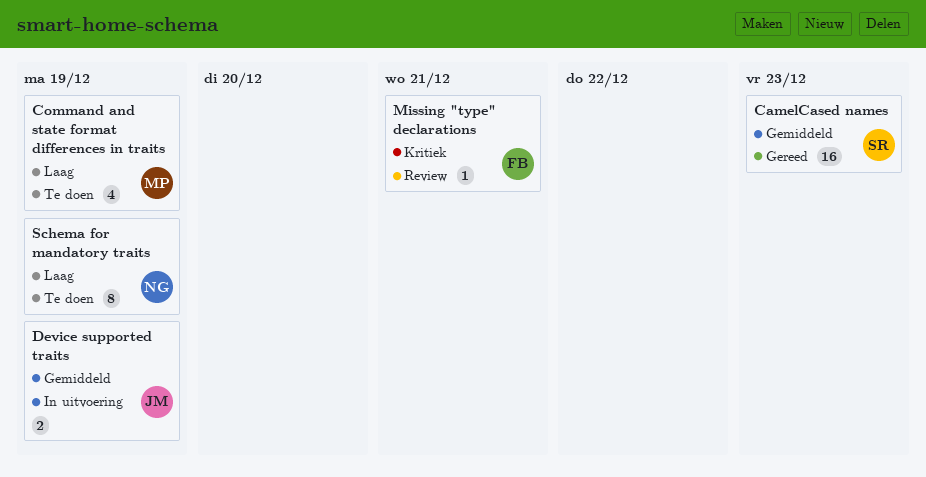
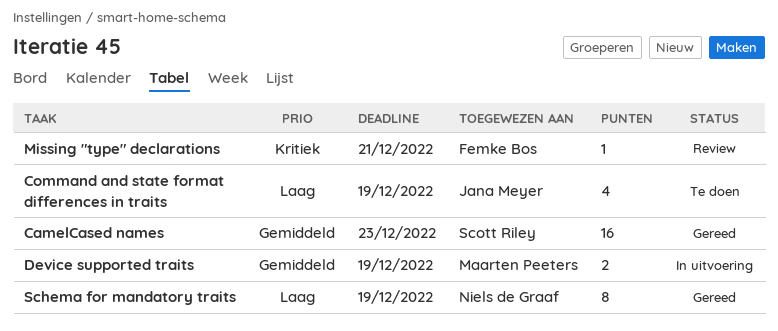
Command and state format differences in traits, owner: Maarten Peeters -> Jana Meyer
Device supported traits, owner: Jana Meyer -> Maarten Peeters
Schema for mandatory traits, status: Te doen -> Gereed

